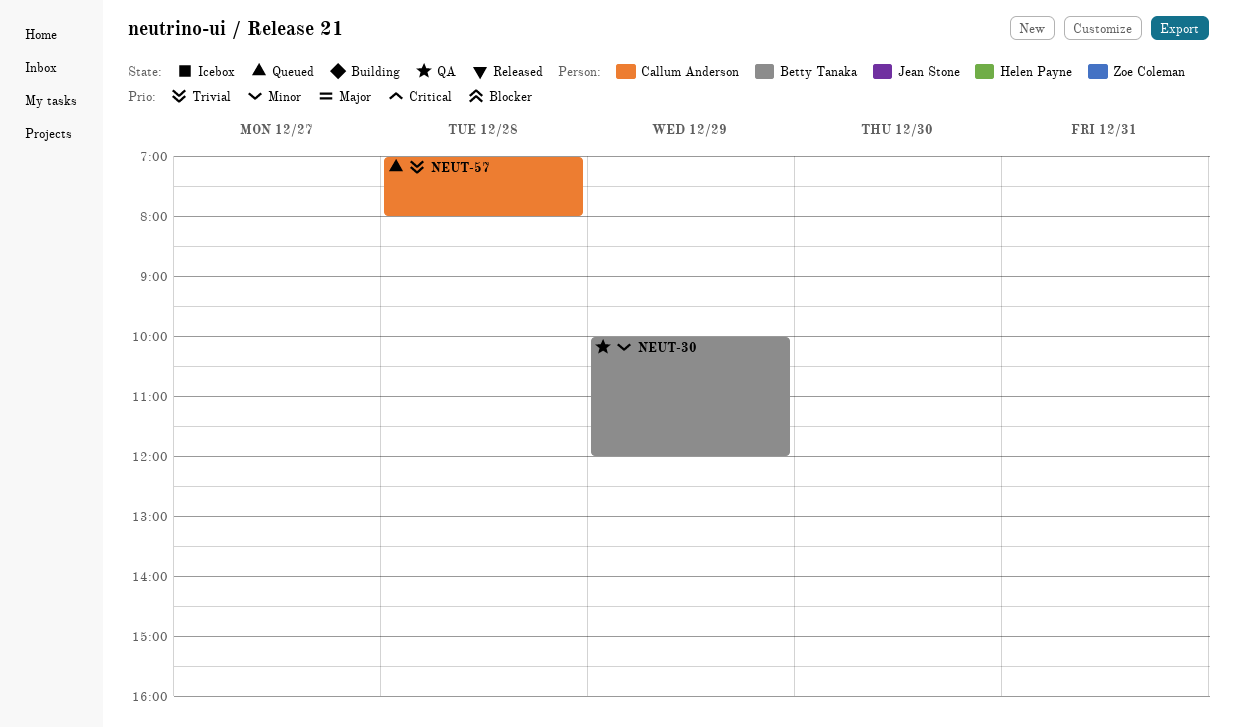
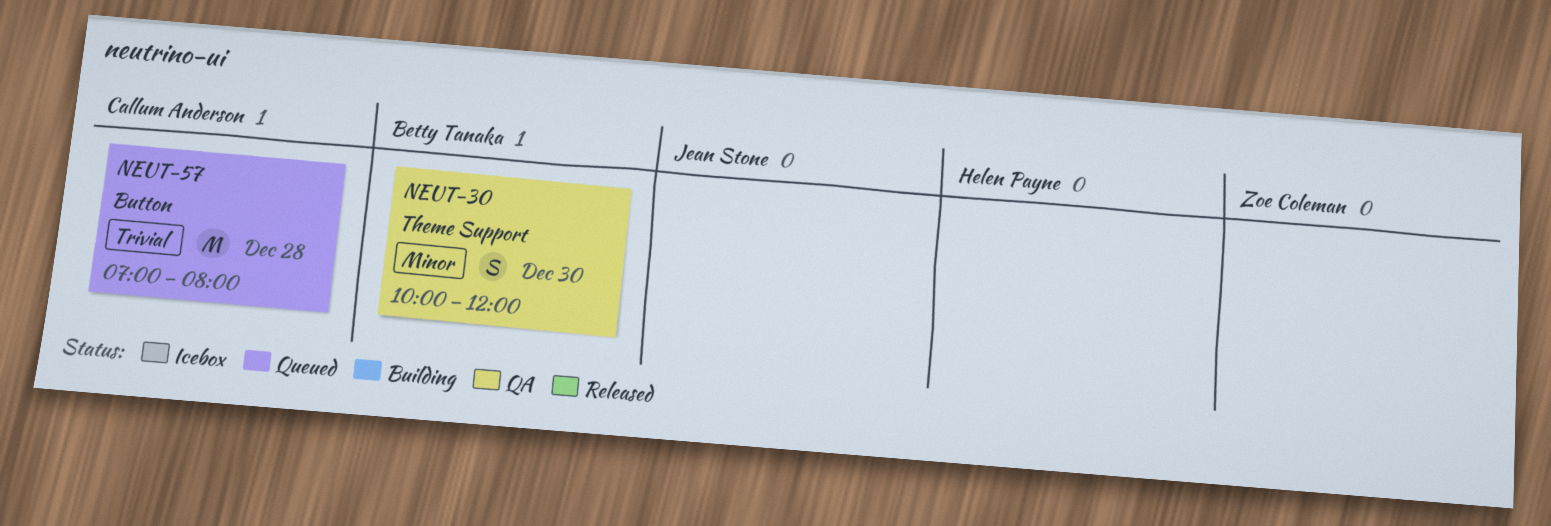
NEUT-30, day: Dec 29 -> Dec 30

